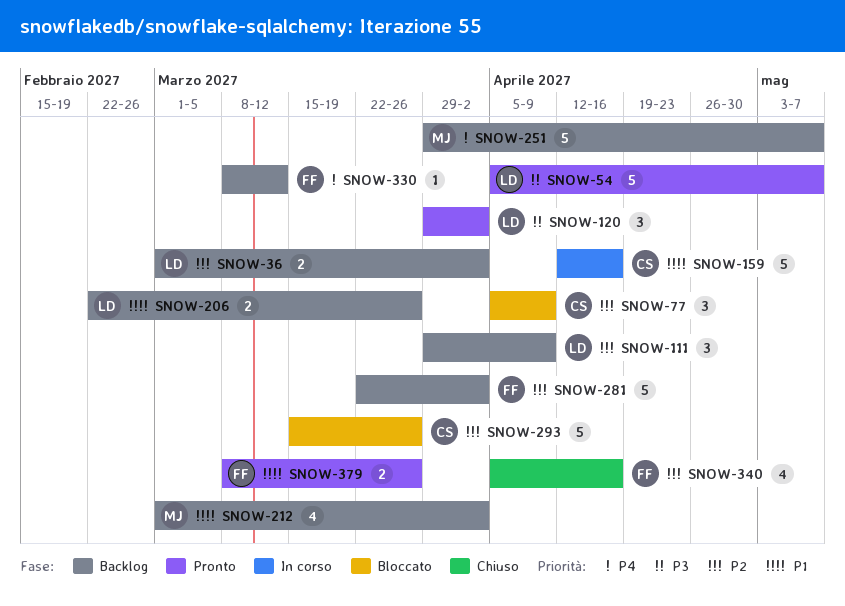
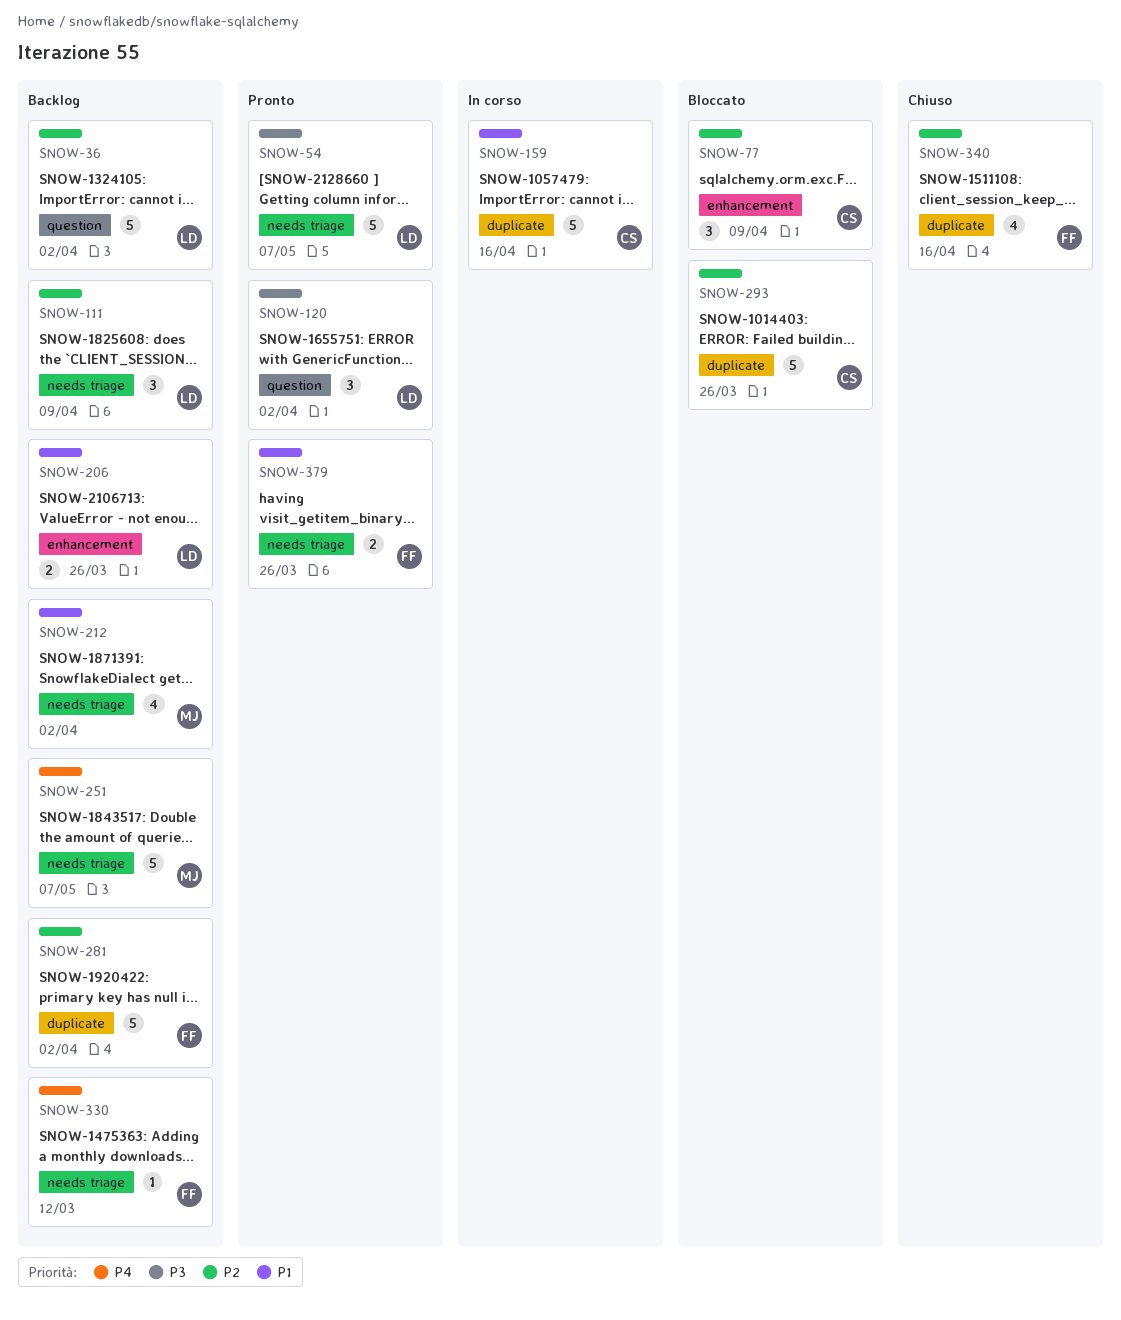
SNOW-36, estimate: 2 -> 5

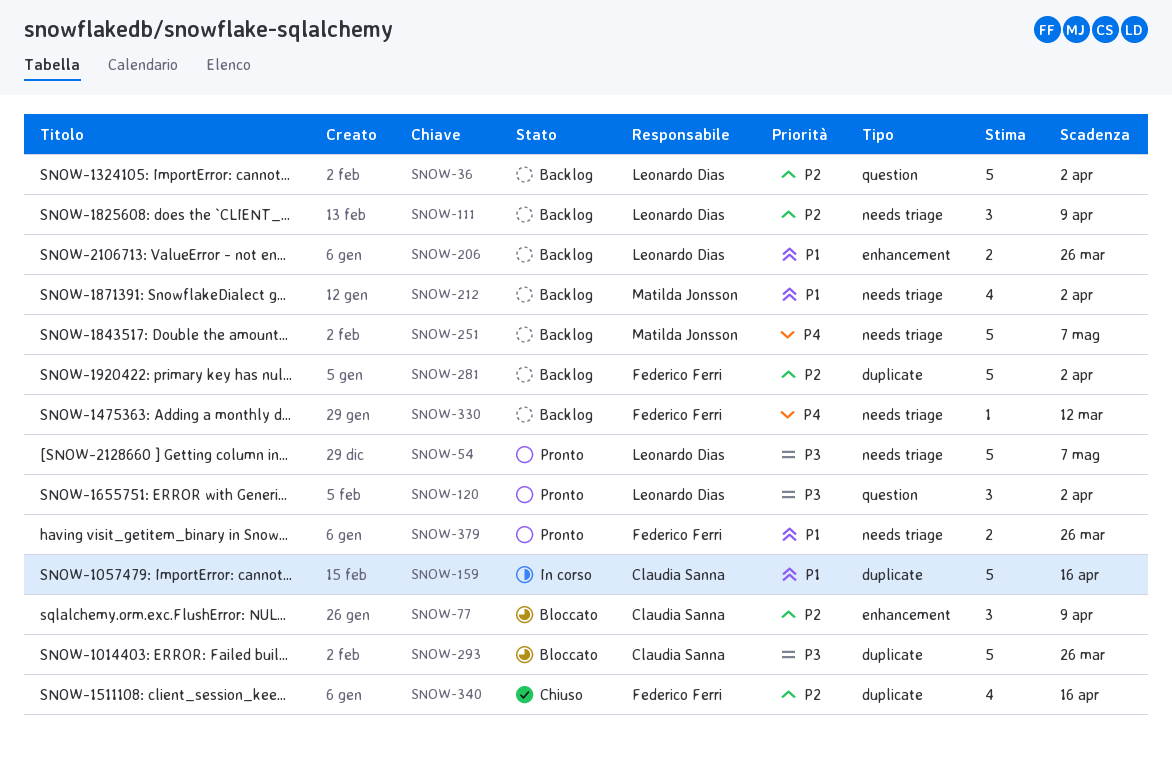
SNOW-293, priority: P2 -> P3

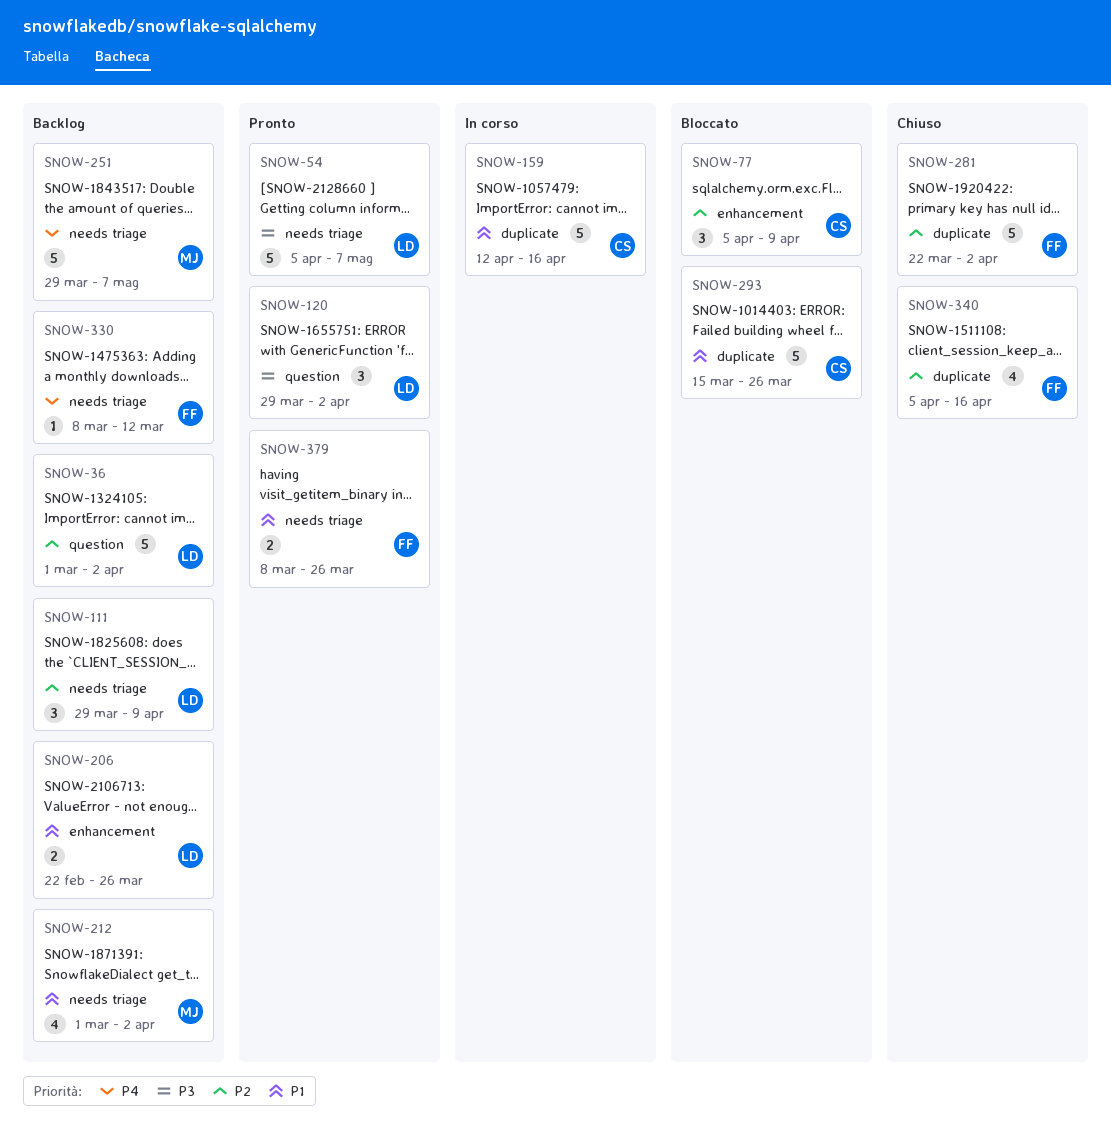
SNOW-281, status: Backlog -> Chiuso
SNOW-293, priority: P3 -> P1

